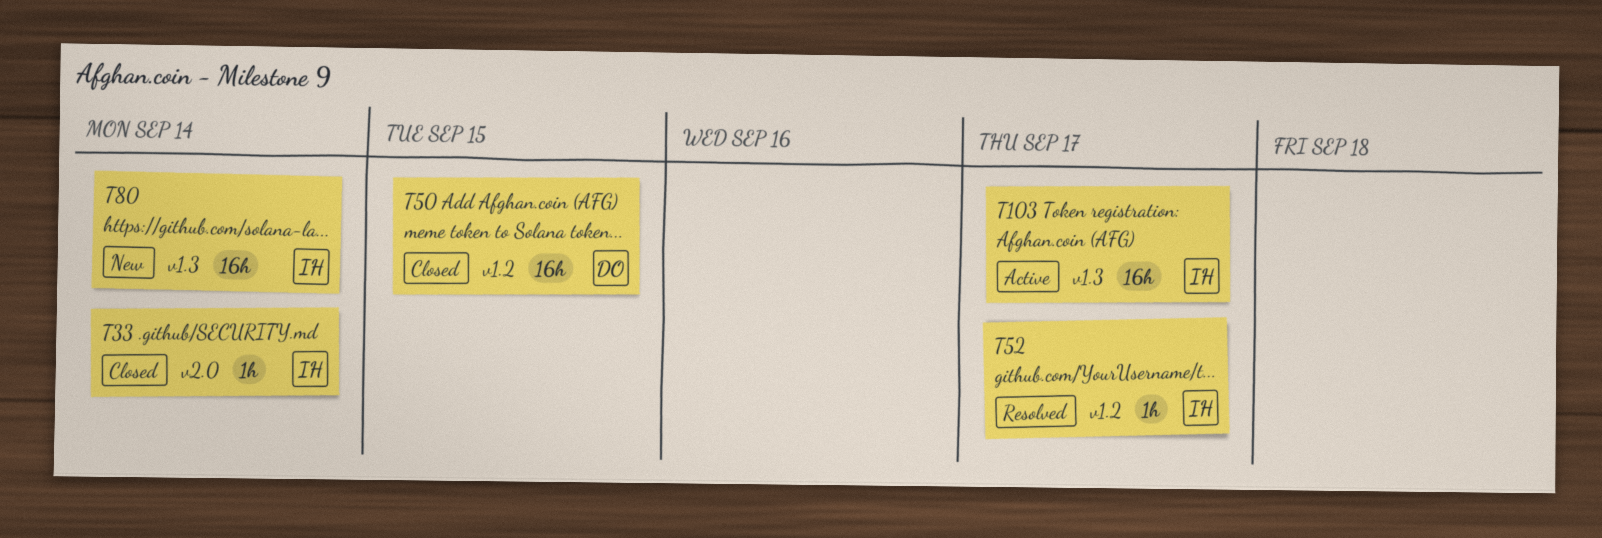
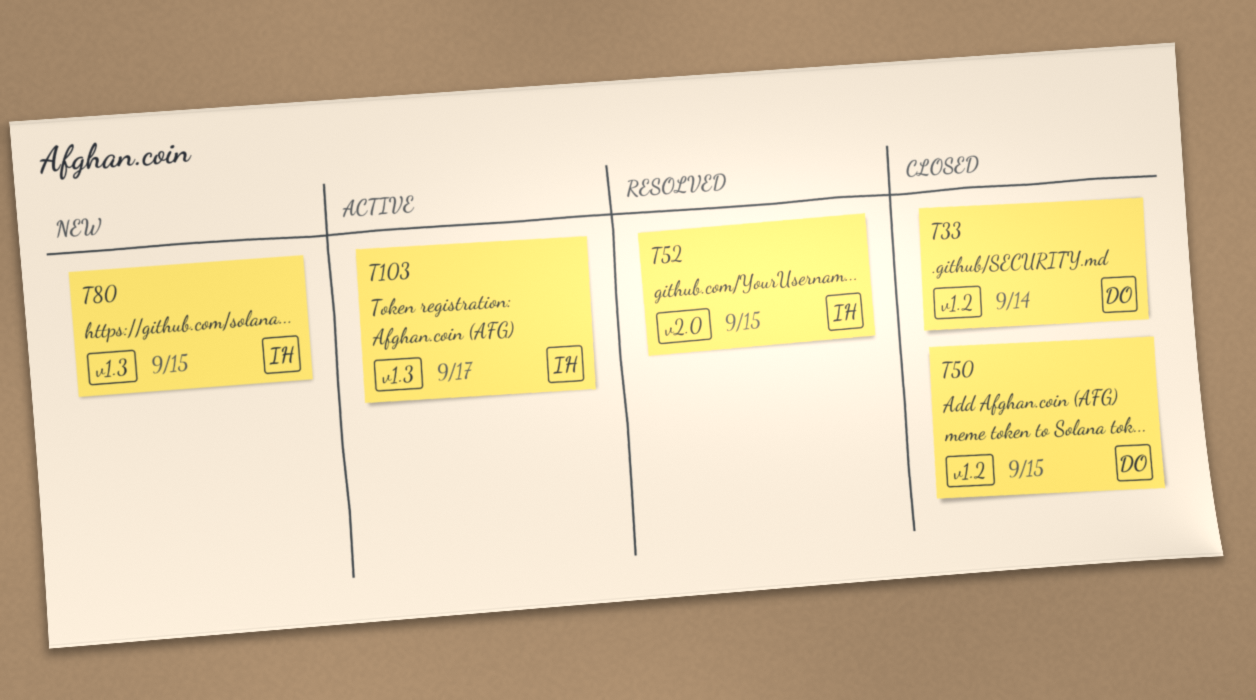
T33, owner: IH -> DO
T33, label: v2.0 -> v1.2
T52, label: v1.2 -> v2.0
T52, due: Sep 17 -> Sep 15
T80, due: Sep 14 -> Sep 15

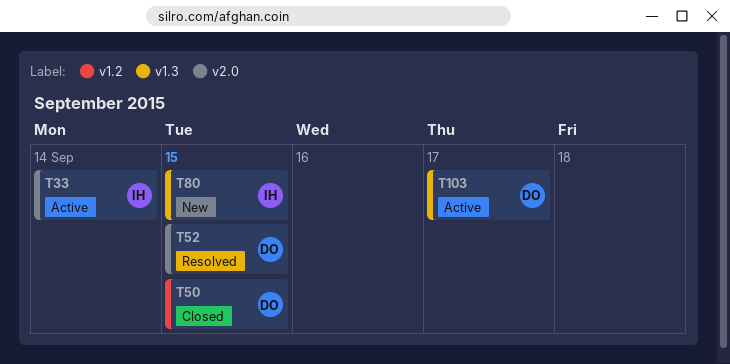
T33, status: Closed -> Active
T33, owner: DO -> IH
T33, label: v1.2 -> v2.0
T52, owner: IH -> DO
T103, owner: IH -> DO

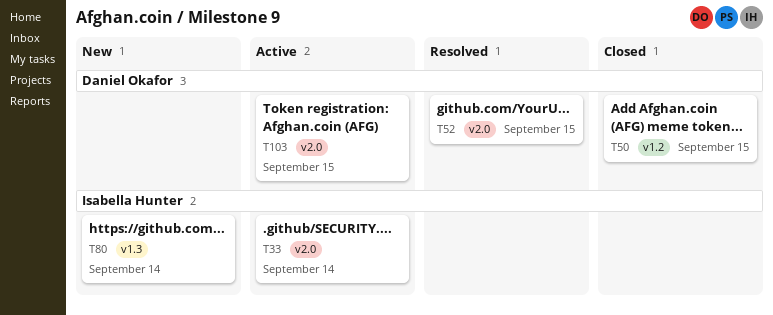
T80, due: Sep 15 -> Sep 14
T103, label: v1.3 -> v2.0
T103, due: Sep 17 -> Sep 15

